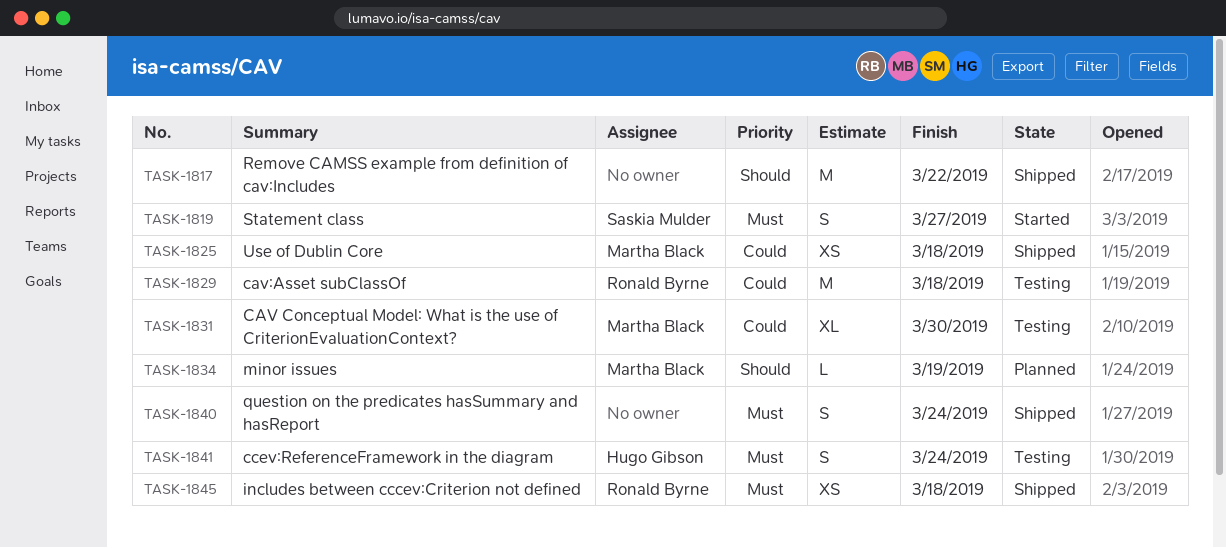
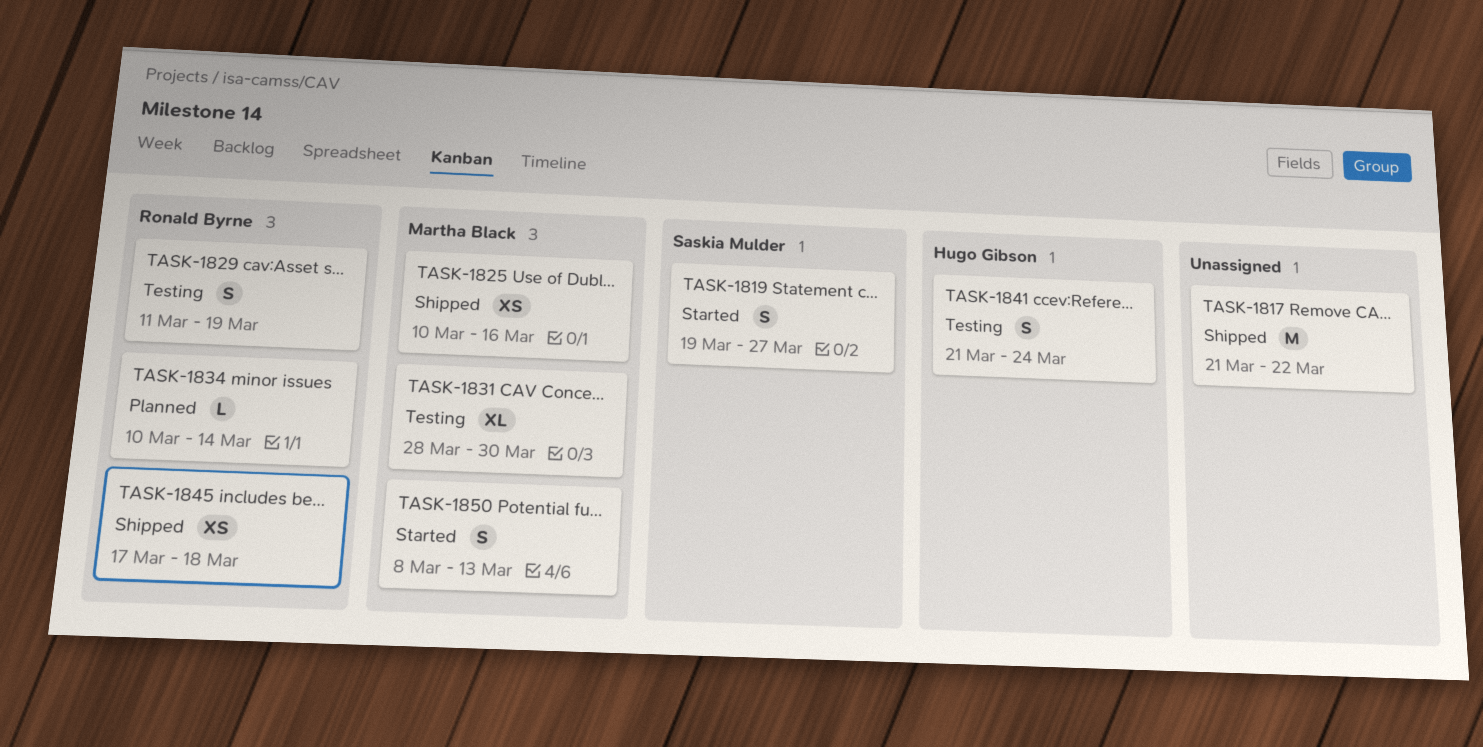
TASK-1825, due: Mar 18 -> Mar 16
TASK-1829, estimate: M -> S
TASK-1829, due: Mar 18 -> Mar 19
TASK-1834, owner: Martha Black -> Ronald Byrne
TASK-1834, due: Mar 19 -> Mar 14
TASK-1840: present -> none
TASK-1850: none -> present

